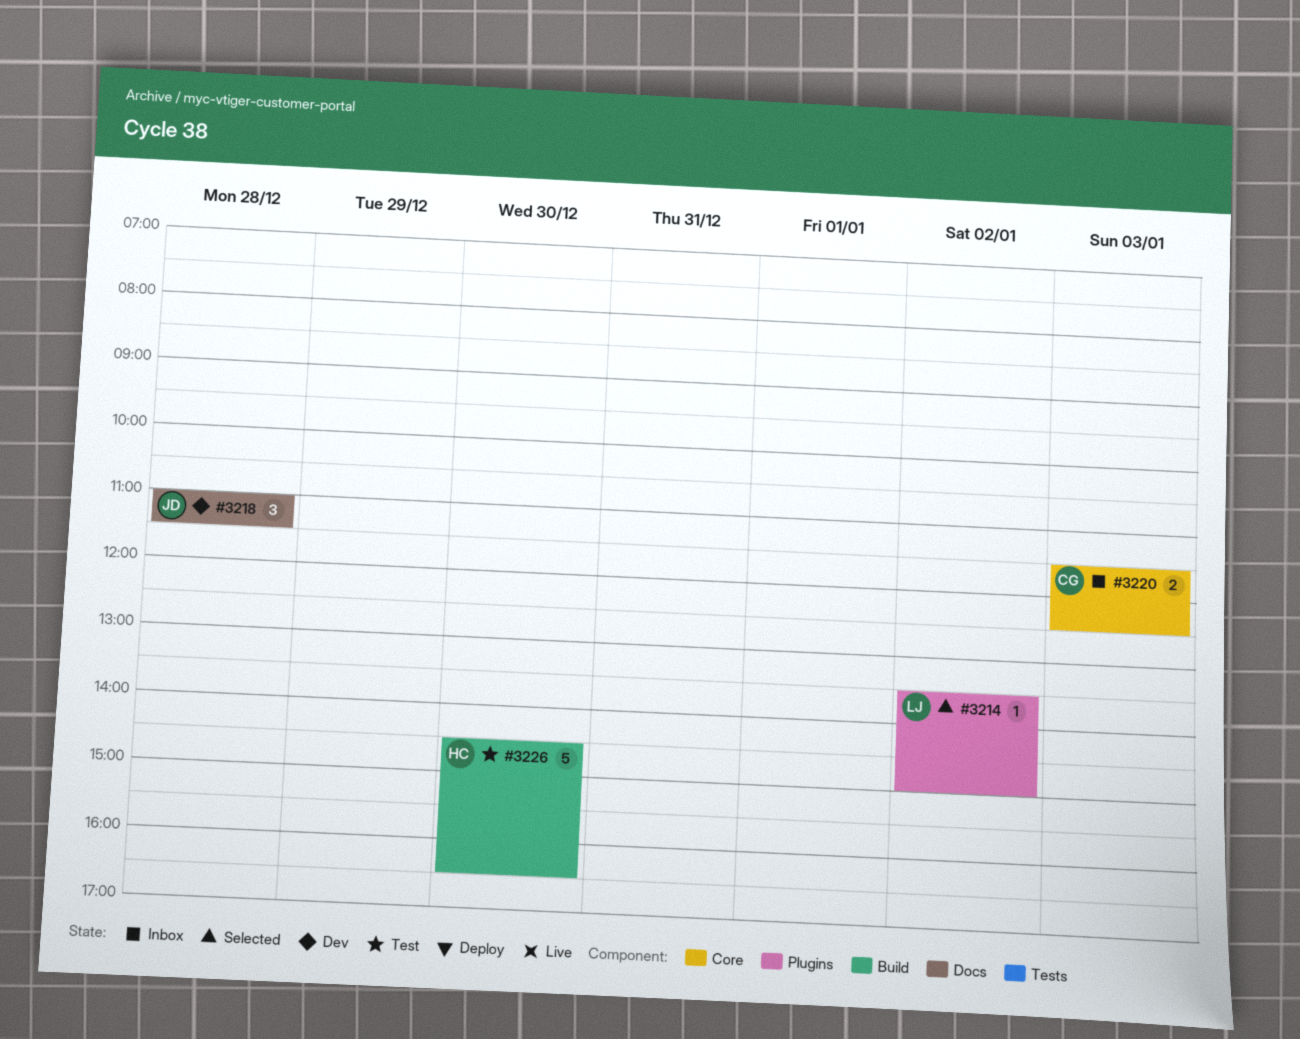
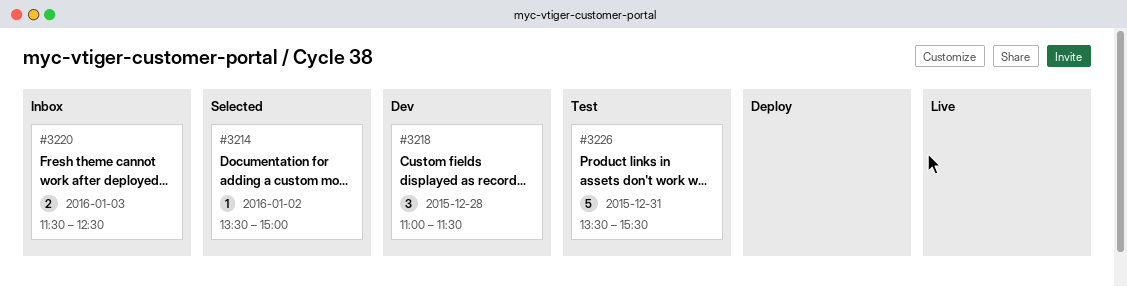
#3226, day: Dec 30 -> Dec 31
#3226, begins: 14:30 -> 13:30
#3226, ends: 16:30 -> 15:30

